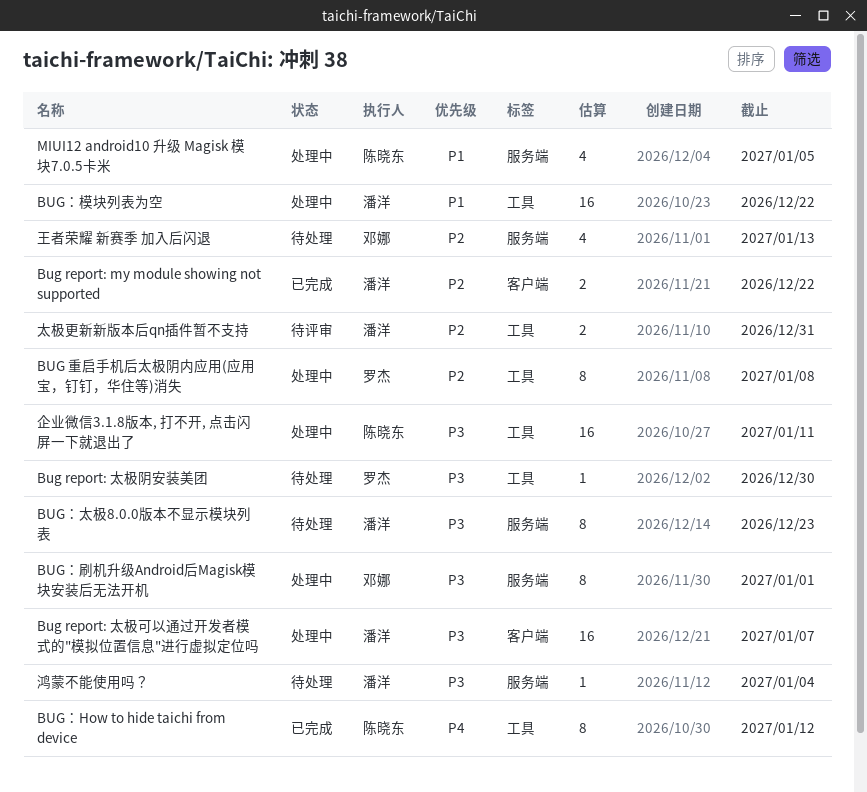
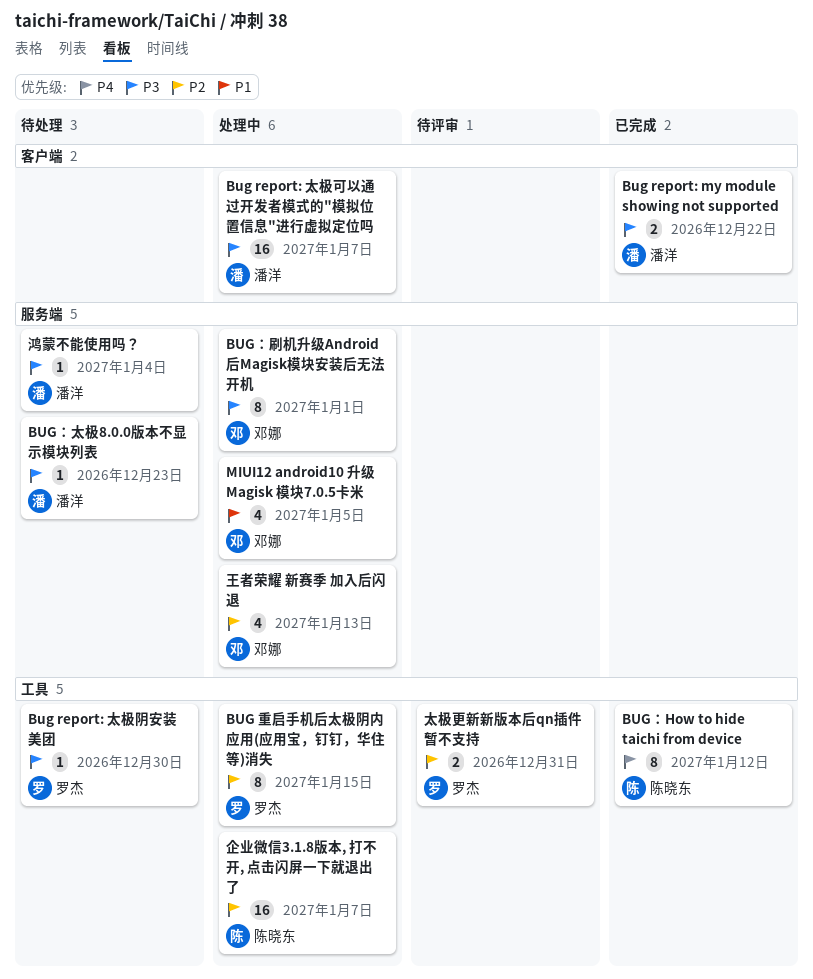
Bug report: my module showing not supported, priority: P2 -> P3
BUG 重启手机后太极阴内应用(应用宝，钉钉，华住等)消失, due: Jan 8 -> Jan 15
BUG：太极8.0.0版本不显示模块列表, estimate: 8 -> 1
BUG：模块列表为空: present -> none
MIUI12 android10 升级 Magisk 模块7.0.5卡米, owner: 陈晓东 -> 邓娜
企业微信3.1.8版本, 打不开, 点击闪屏一下就退出了, priority: P3 -> P2
企业微信3.1.8版本, 打不开, 点击闪屏一下就退出了, due: Jan 11 -> Jan 7
太极更新新版本后qn插件暂不支持, owner: 潘洋 -> 罗杰
王者荣耀 新赛季 加入后闪退, status: 待处理 -> 处理中

